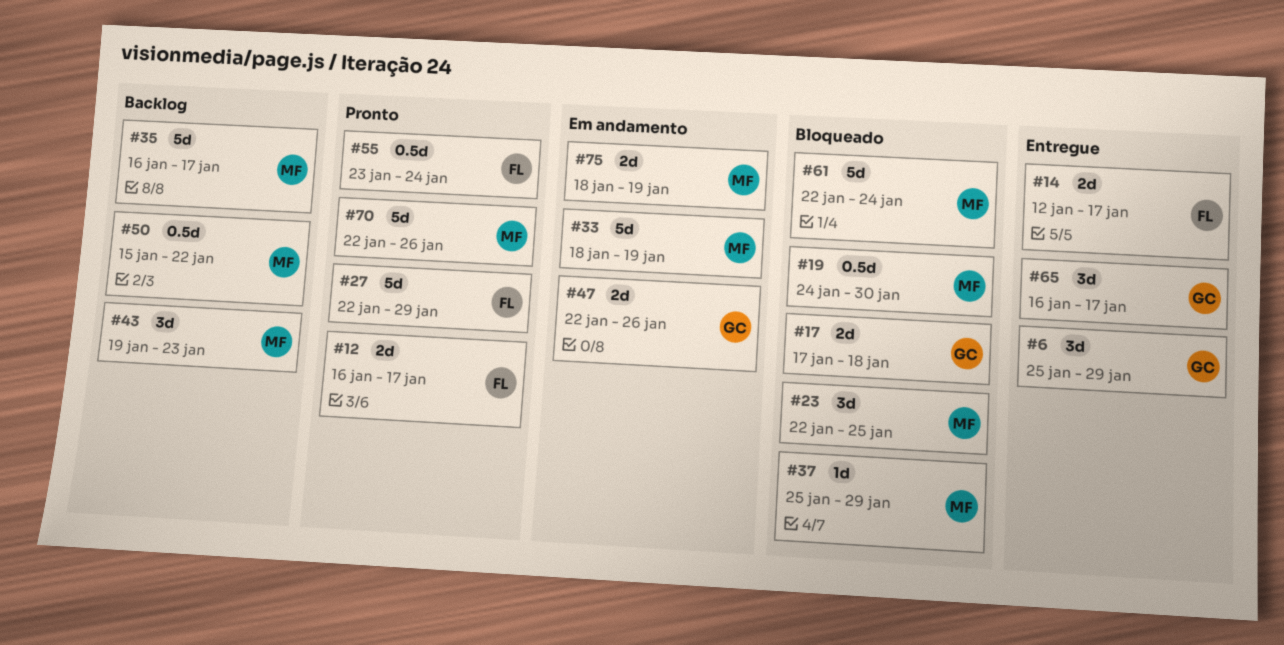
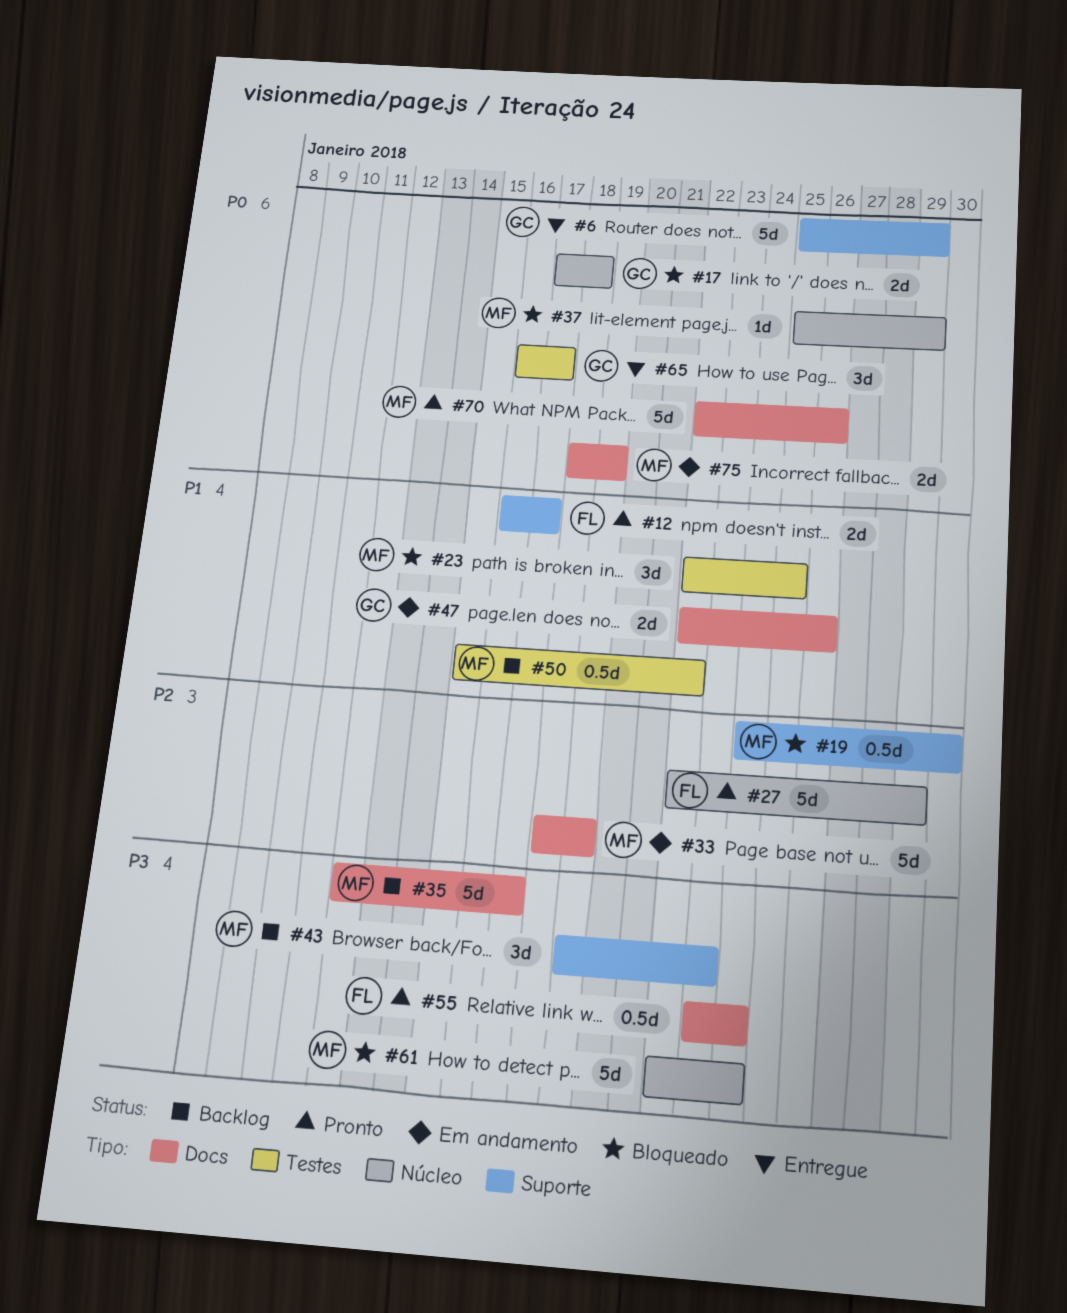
#6, estimate: 3d -> 5d
#14: present -> none
#35, start: Jan 16 -> Jan 12

